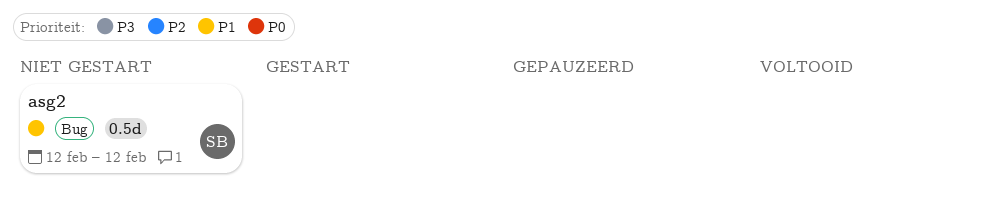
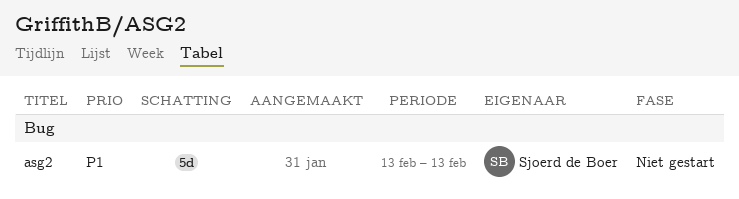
asg2, estimate: 0.5d -> 5d
asg2, start: Feb 12 -> Feb 13
asg2, due: Feb 12 -> Feb 13

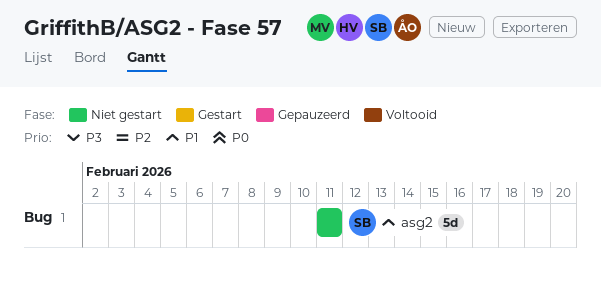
asg2, start: Feb 13 -> Feb 11
asg2, due: Feb 13 -> Feb 11

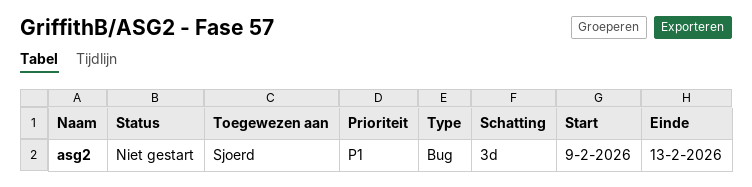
asg2, estimate: 5d -> 3d
asg2, start: Feb 11 -> Feb 9
asg2, due: Feb 11 -> Feb 13

